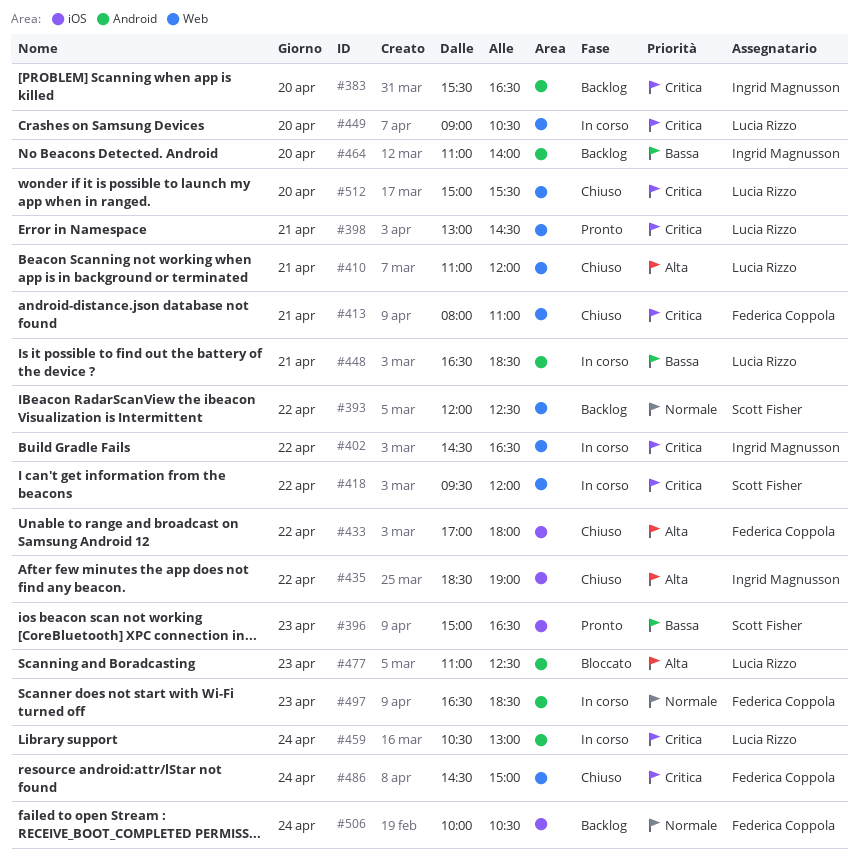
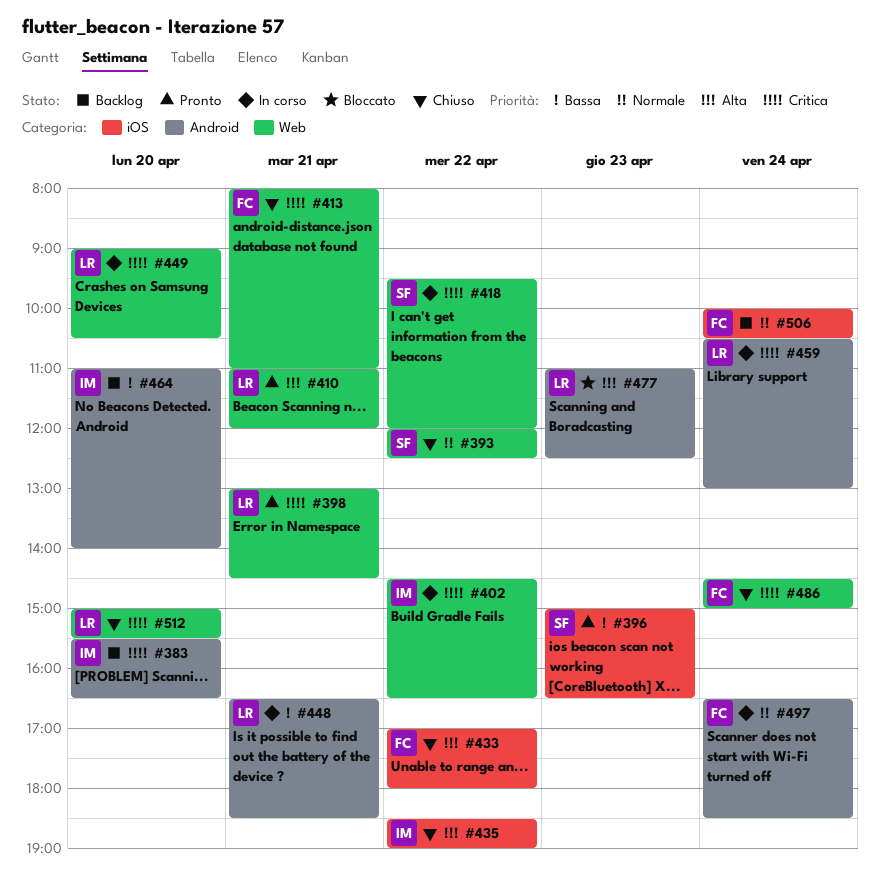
#393, status: Backlog -> Chiuso
#410, status: Chiuso -> Pronto
#497, day: Apr 23 -> Apr 24

